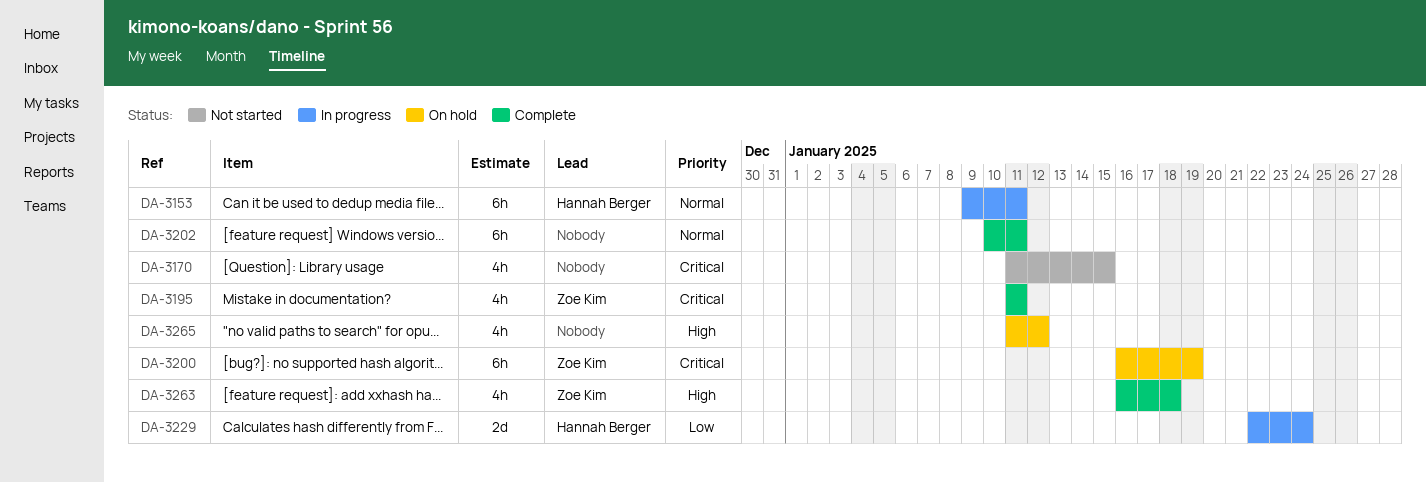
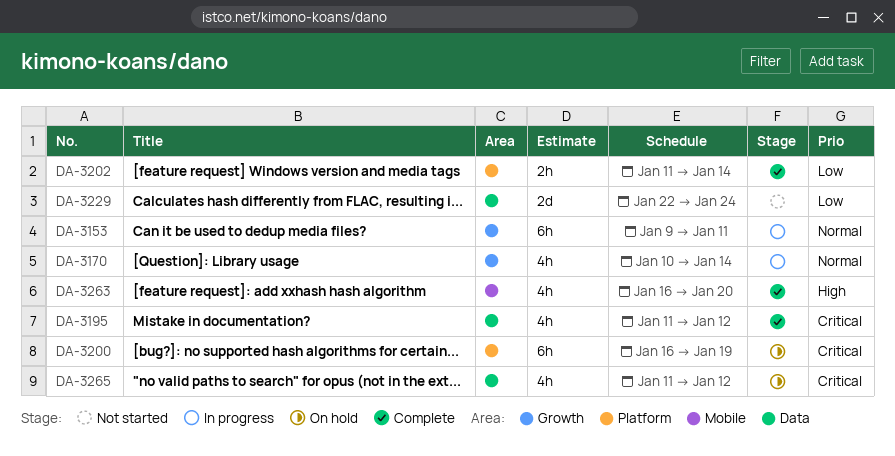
DA-3170, status: Not started -> In progress
DA-3170, priority: Critical -> Normal
DA-3170, start: Jan 11 -> Jan 10
DA-3170, due: Jan 15 -> Jan 14
DA-3195, due: Jan 11 -> Jan 12
DA-3202, priority: Normal -> Low
DA-3202, estimate: 6h -> 2h
DA-3202, start: Jan 10 -> Jan 11
DA-3202, due: Jan 11 -> Jan 14
DA-3229, status: In progress -> Not started
DA-3263, due: Jan 18 -> Jan 20
DA-3265, priority: High -> Critical

